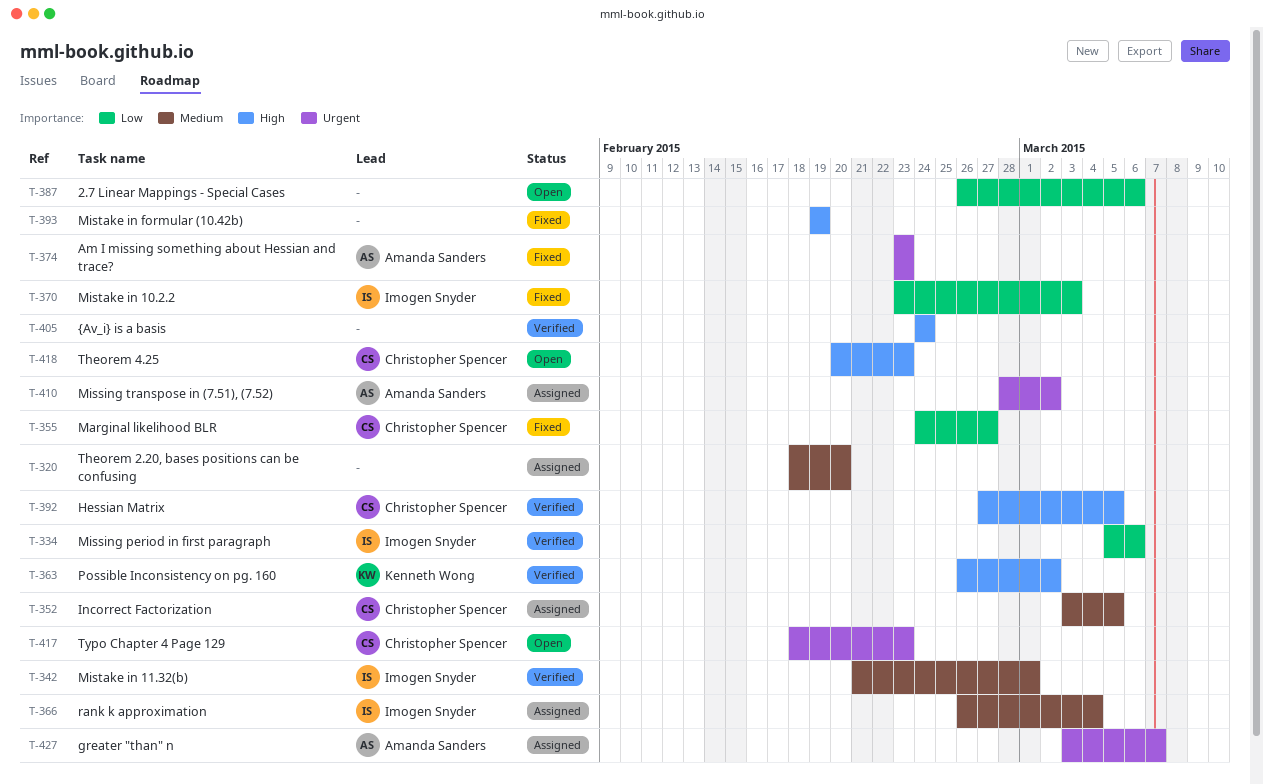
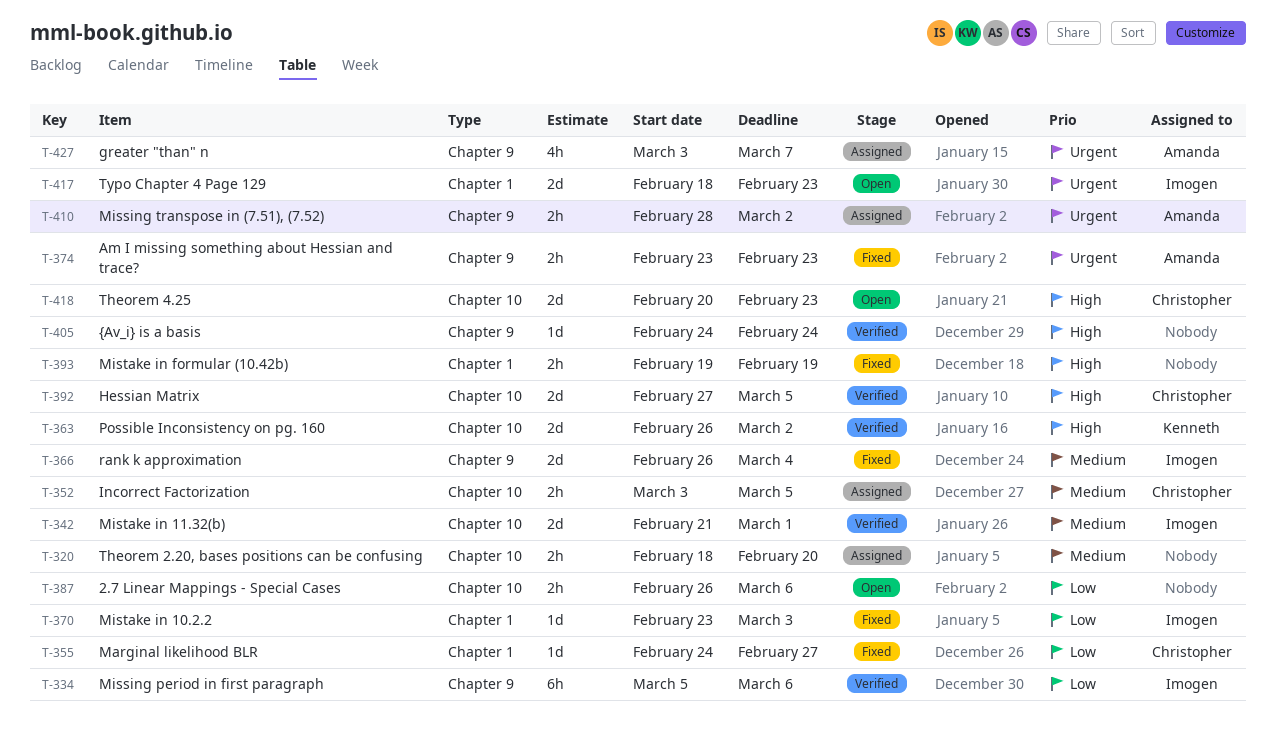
T-366, status: Assigned -> Fixed
T-417, owner: Christopher Spencer -> Imogen Snyder

